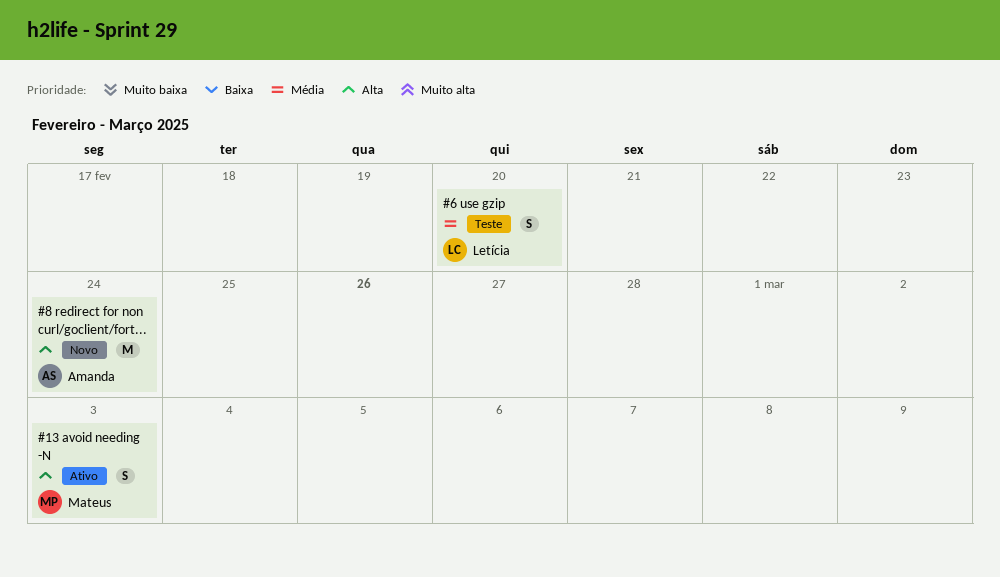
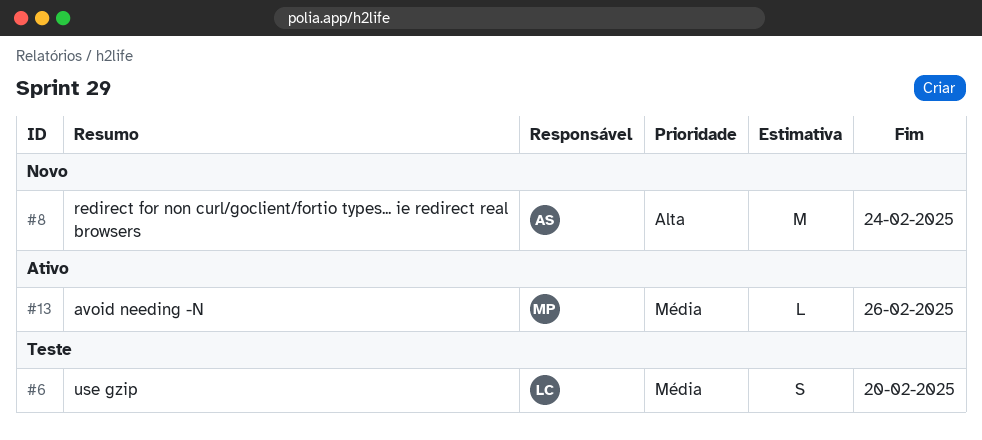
#13, priority: Alta -> Média
#13, estimate: S -> L
#13, due: Mar 3 -> Feb 26

